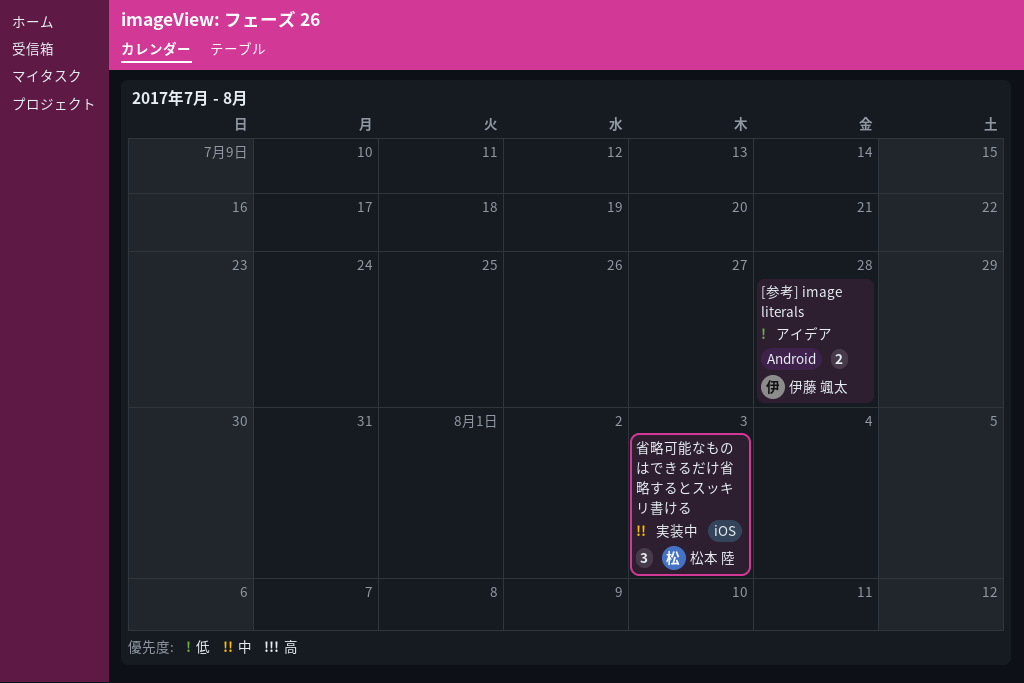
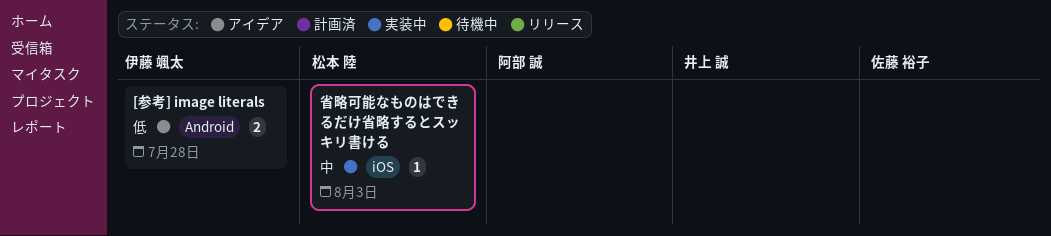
省略可能なものはできるだけ省略するとスッキリ書ける, estimate: 3 -> 1

